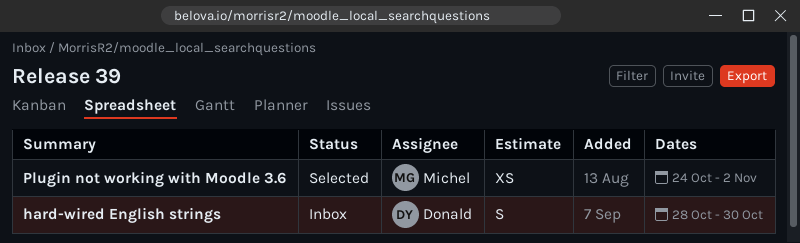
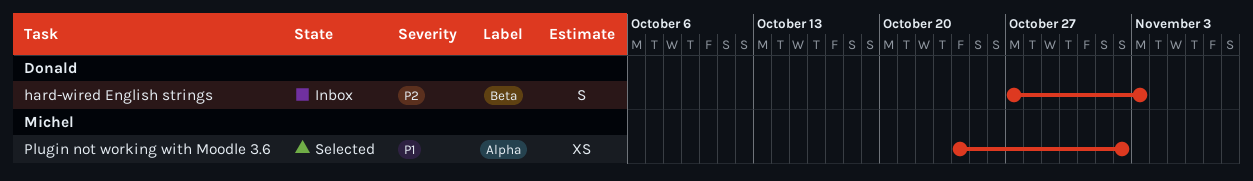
hard-wired English strings, start: Oct 28 -> Oct 27
hard-wired English strings, due: Oct 30 -> Nov 3

